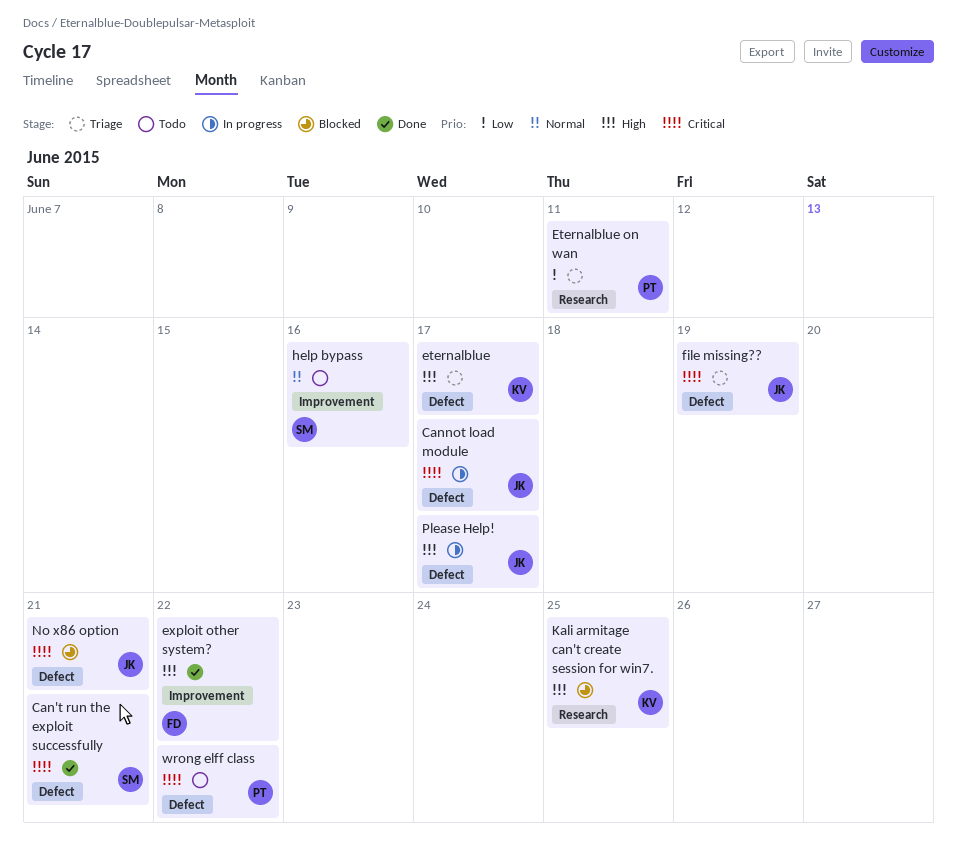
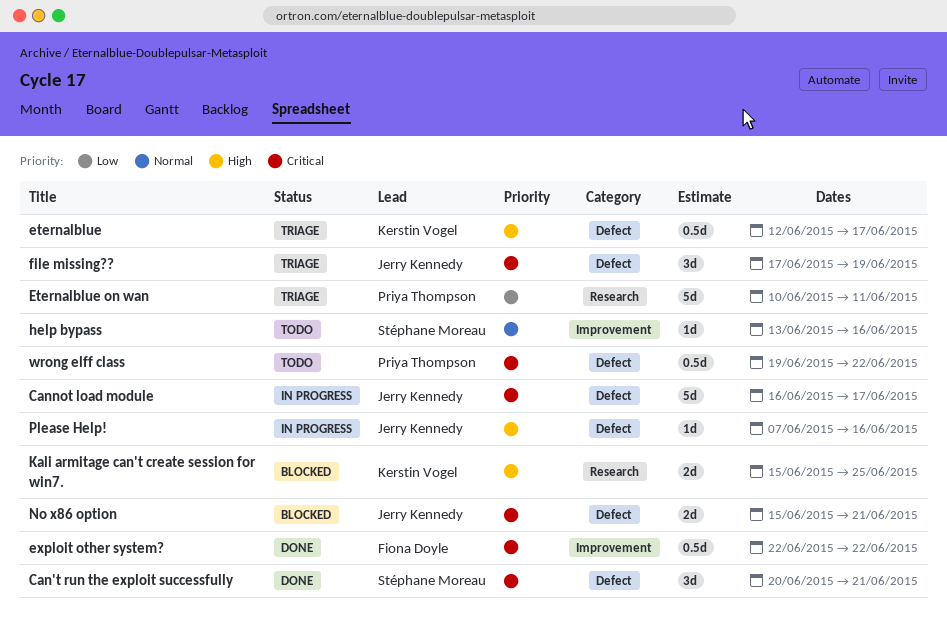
exploit other system?, priority: High -> Critical
Please Help!, due: Jun 17 -> Jun 16

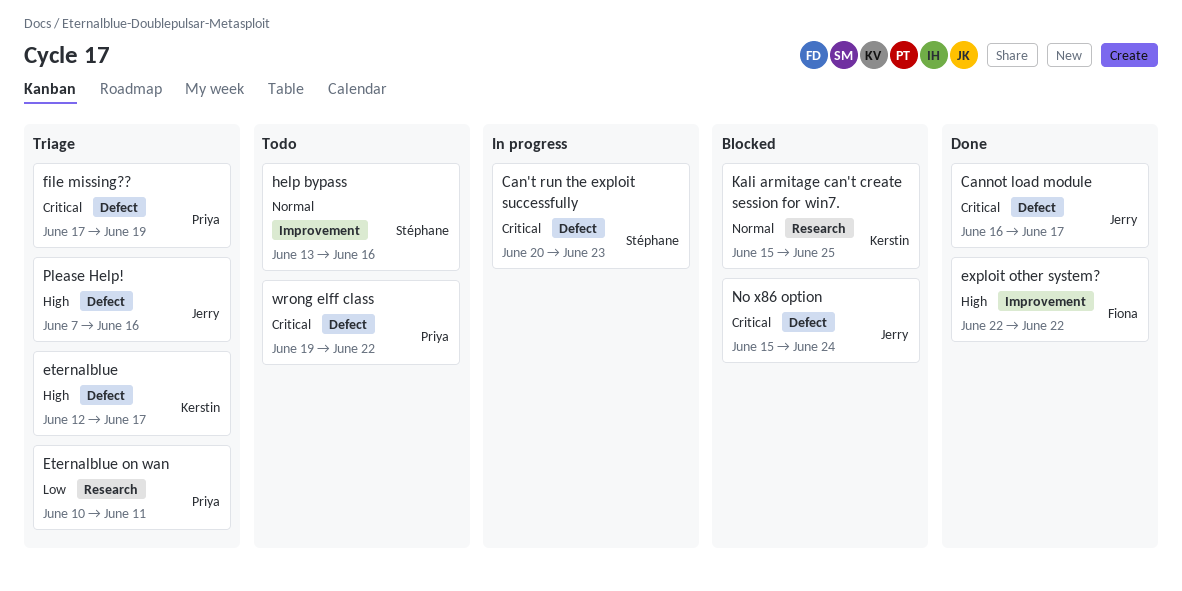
Can't run the exploit successfully, status: Done -> In progress
Can't run the exploit successfully, due: Jun 21 -> Jun 23
Cannot load module, status: In progress -> Done
exploit other system?, priority: Critical -> High
file missing??, owner: Jerry Kennedy -> Priya Thompson
Kali armitage can't create session for win7., priority: High -> Normal
No x86 option, due: Jun 21 -> Jun 24
Please Help!, status: In progress -> Triage

